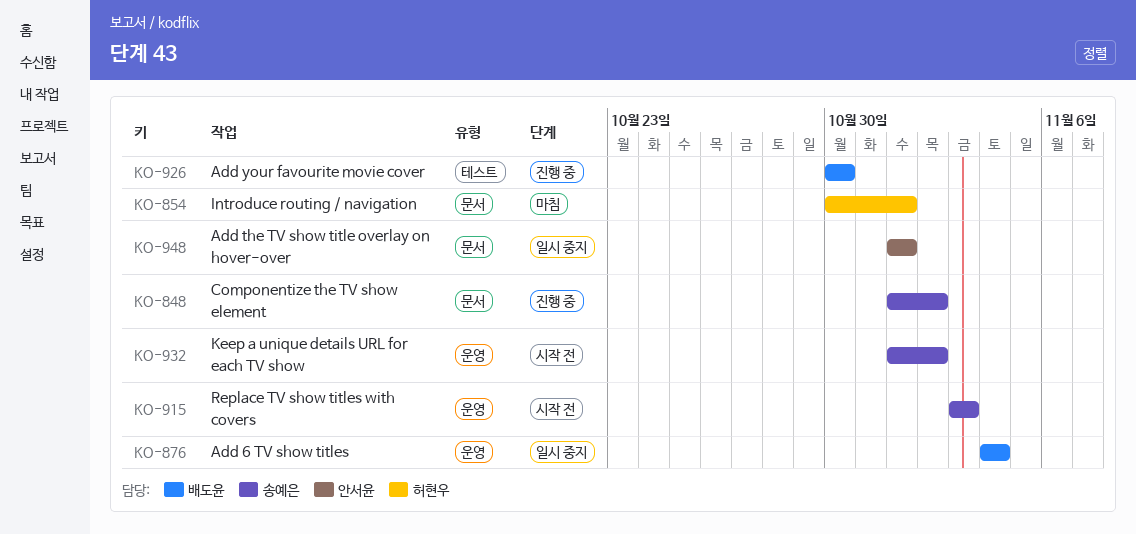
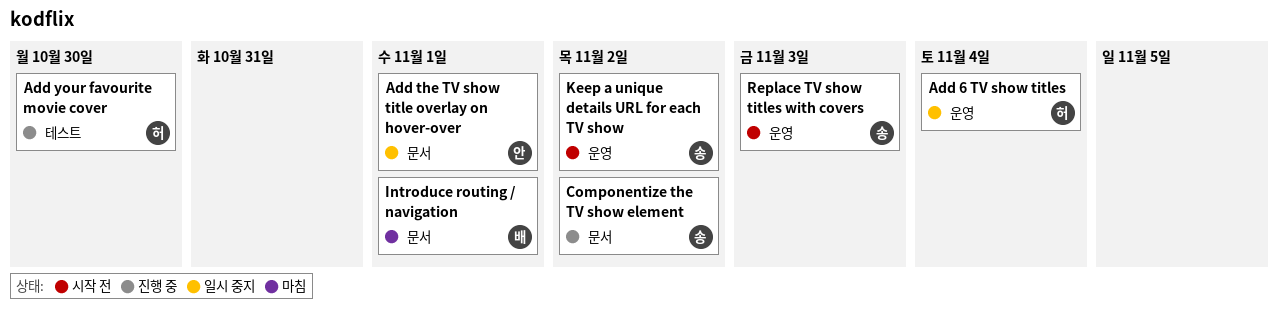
Add 6 TV show titles, owner: 배도윤 -> 허현우
Add your favourite movie cover, owner: 배도윤 -> 허현우
Introduce routing / navigation, owner: 허현우 -> 배도윤

